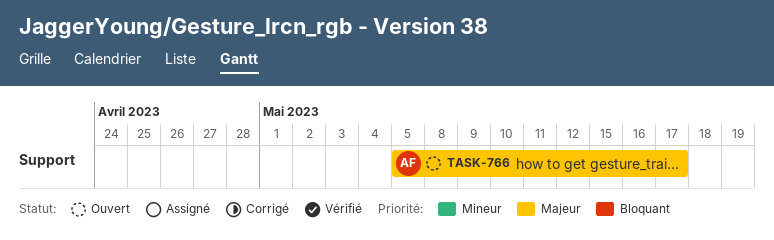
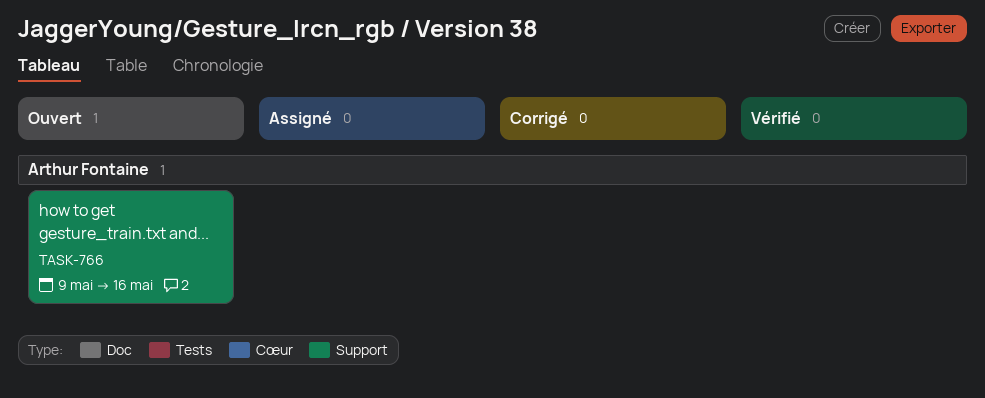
TASK-766, start: May 5 -> May 9
TASK-766, due: May 17 -> May 16

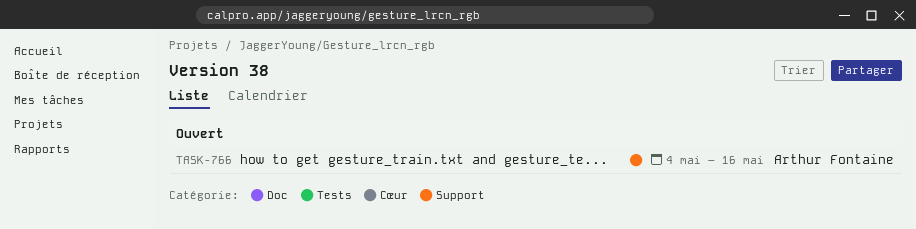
TASK-766, start: May 9 -> May 4

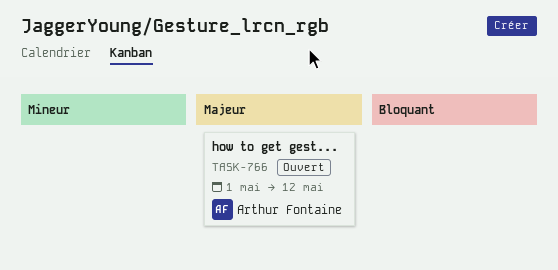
TASK-766, start: May 4 -> May 1
TASK-766, due: May 16 -> May 12

